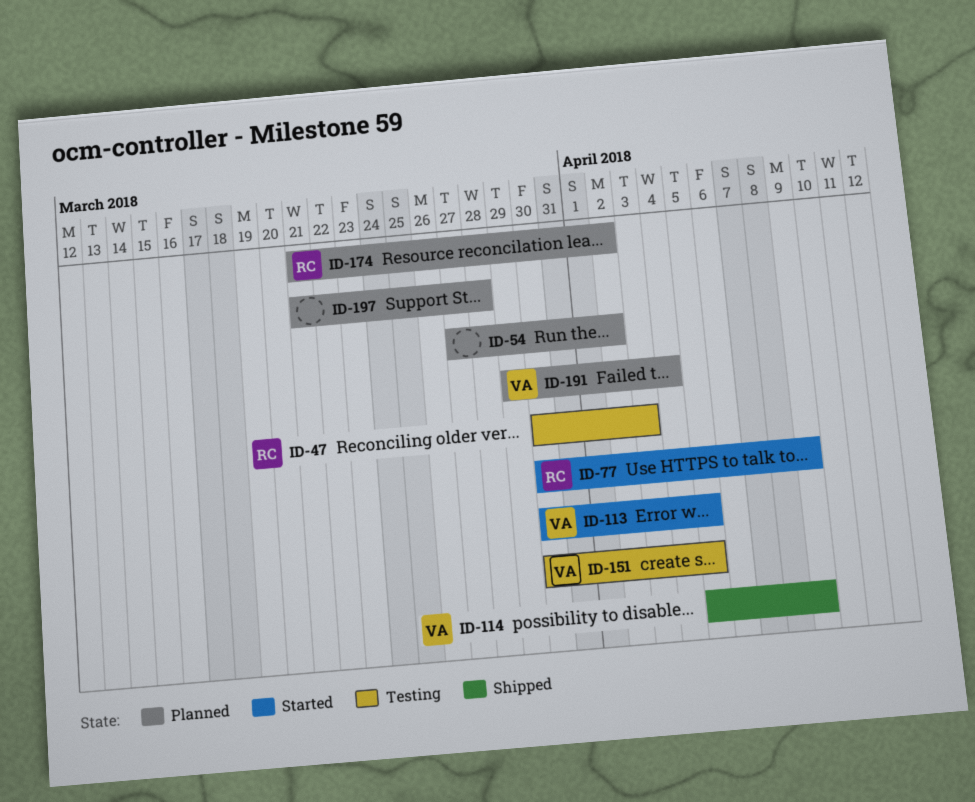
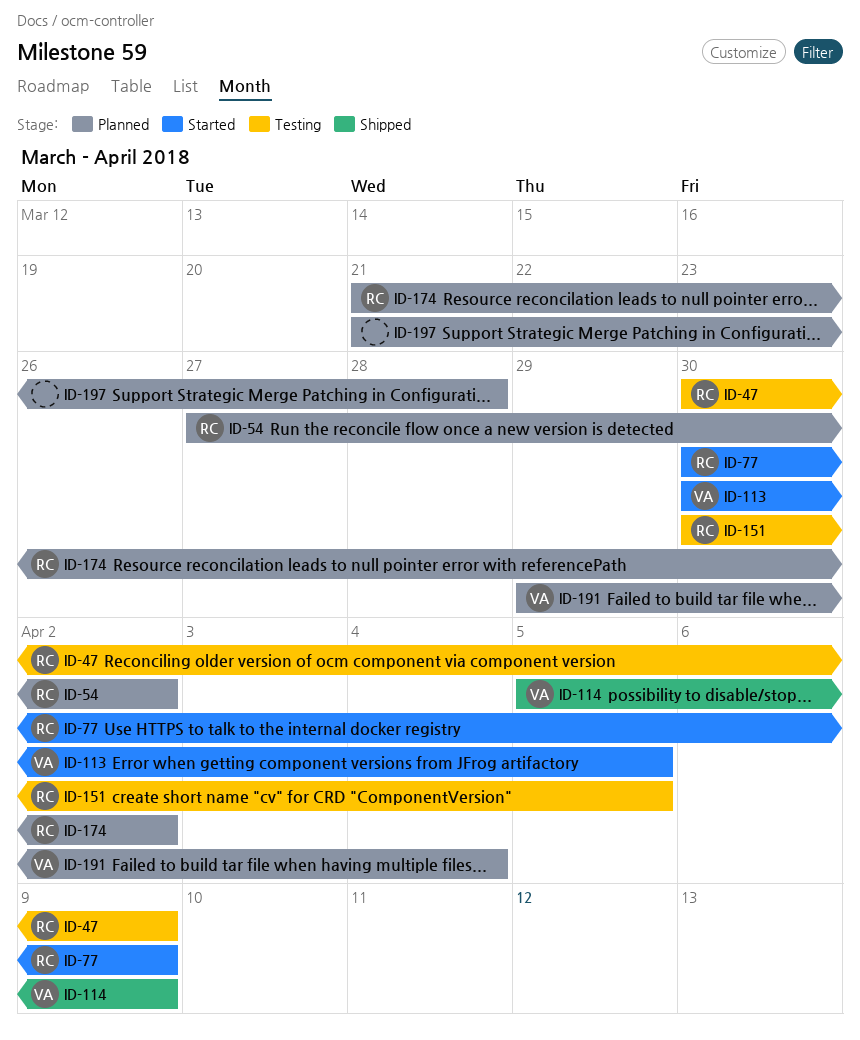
ID-47, due: Apr 3 -> Apr 9
ID-54, owner: none -> RC
ID-151, owner: VA -> RC

